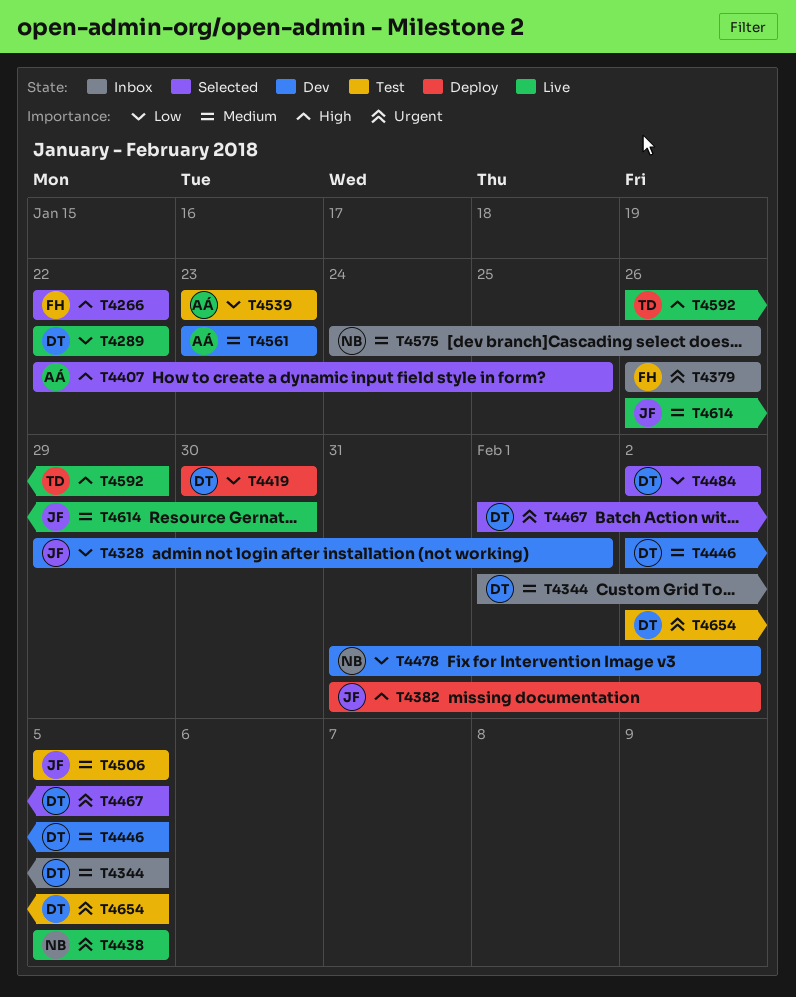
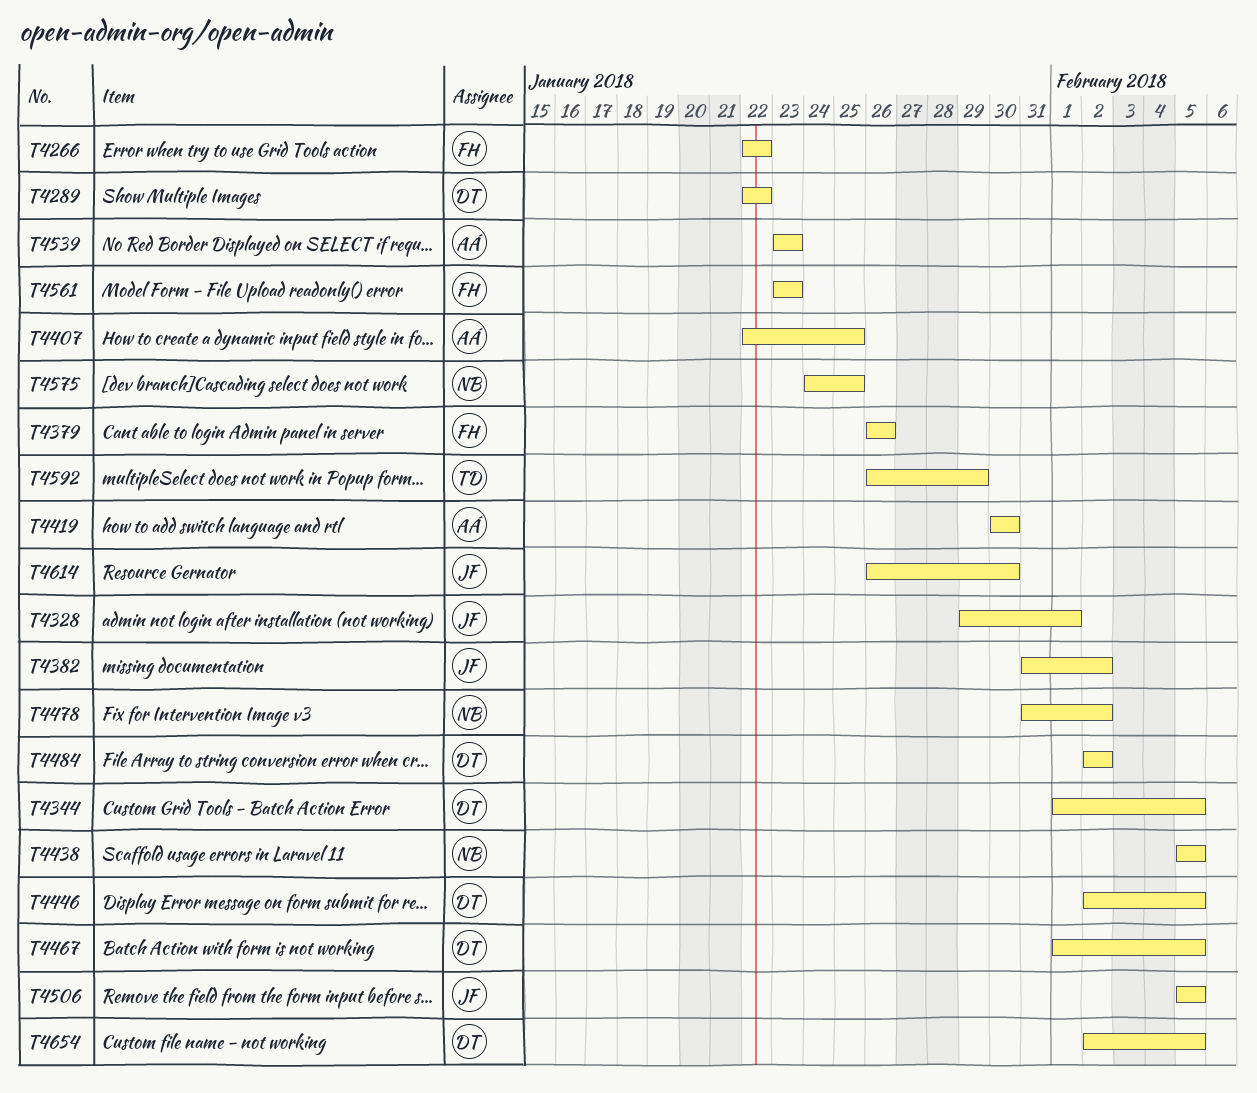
T4419, owner: DT -> AÁ
T4561, owner: AÁ -> FH
T4575, due: Jan 26 -> Jan 25

